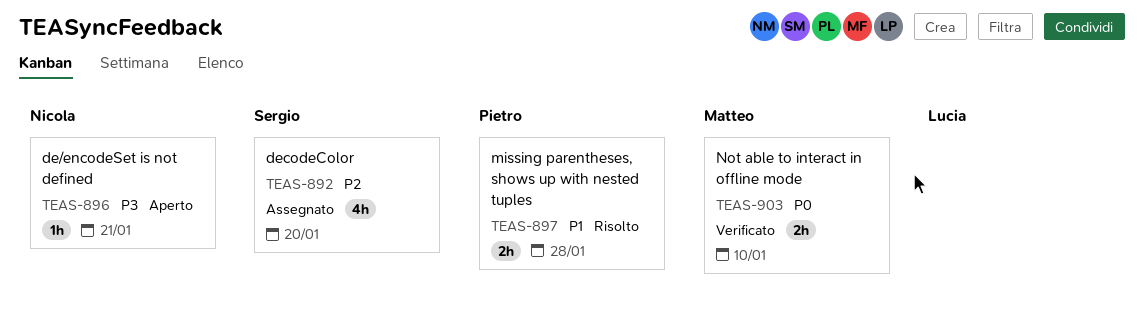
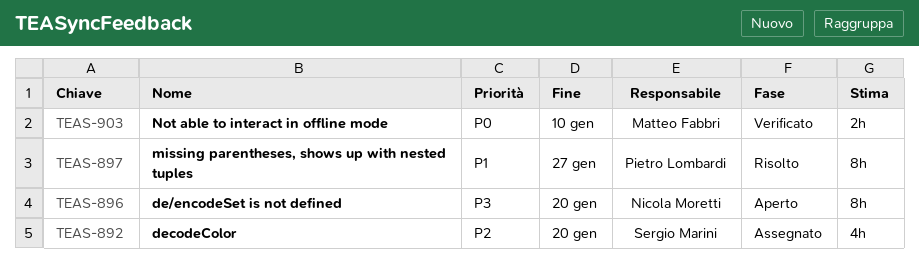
TEAS-896, estimate: 1h -> 8h
TEAS-896, due: Jan 21 -> Jan 20
TEAS-897, estimate: 2h -> 8h
TEAS-897, due: Jan 28 -> Jan 27

